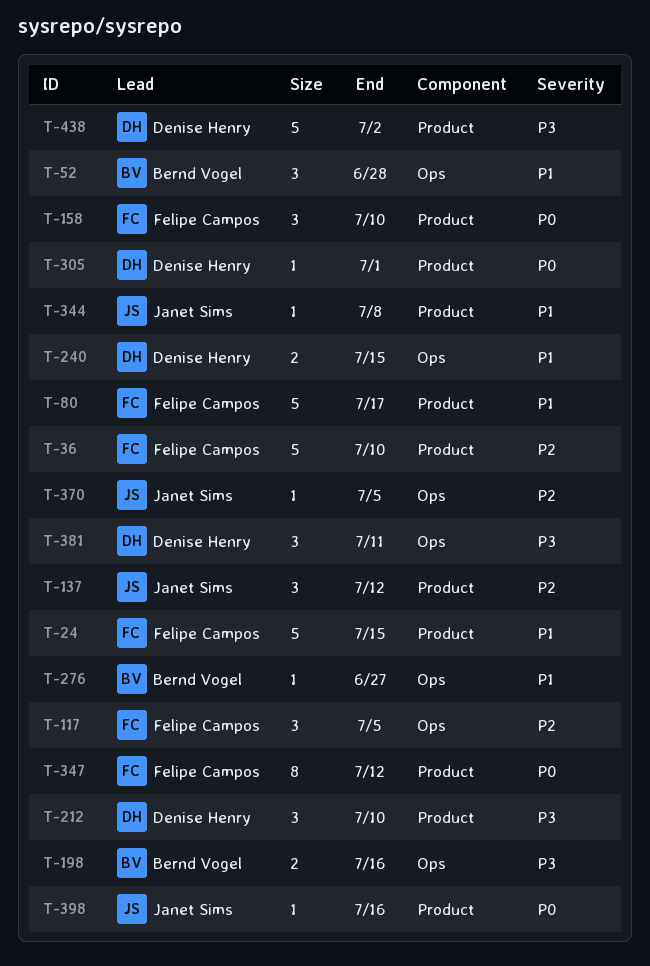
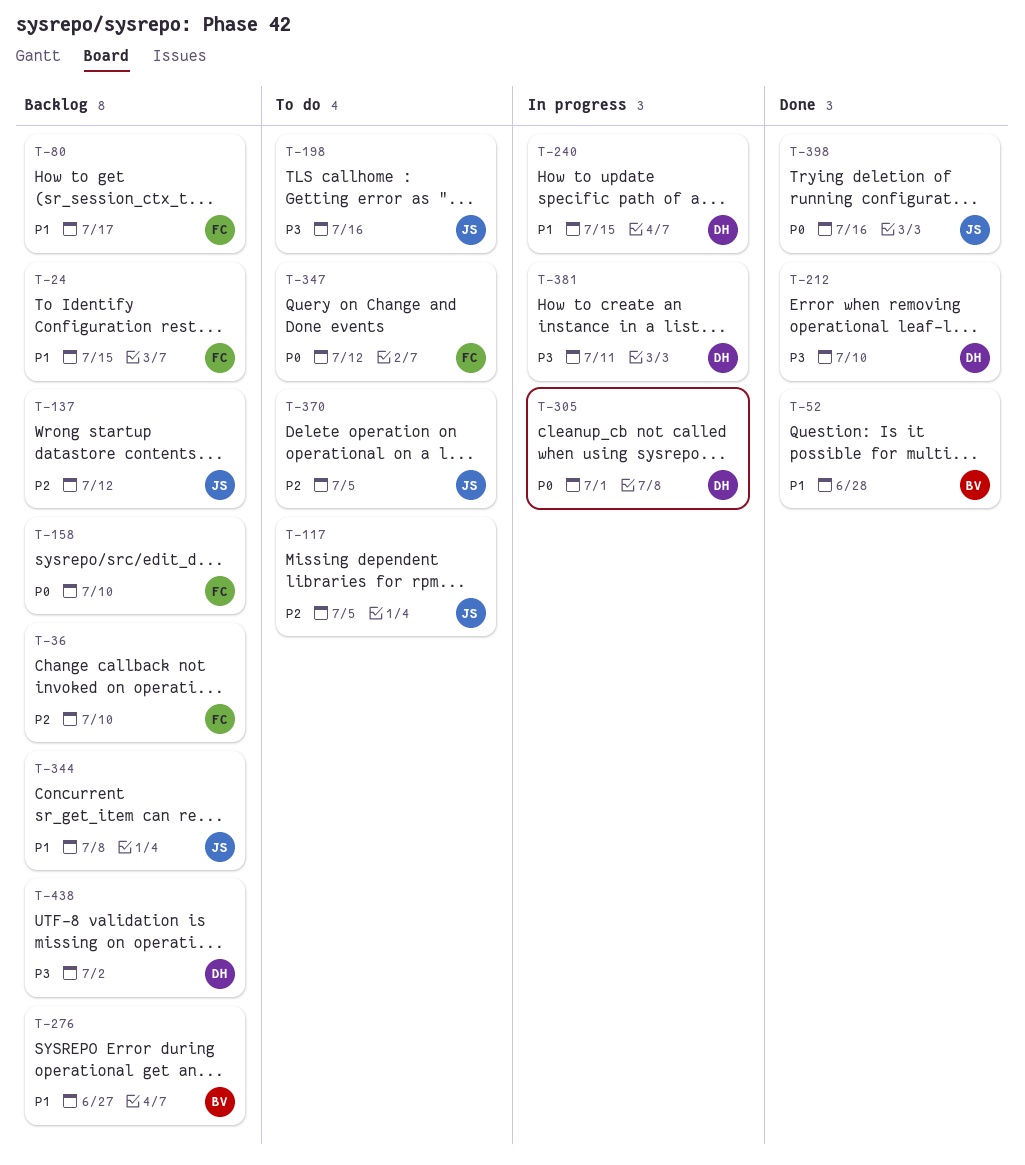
T-117, owner: Felipe Campos -> Janet Sims
T-198, owner: Bernd Vogel -> Janet Sims

